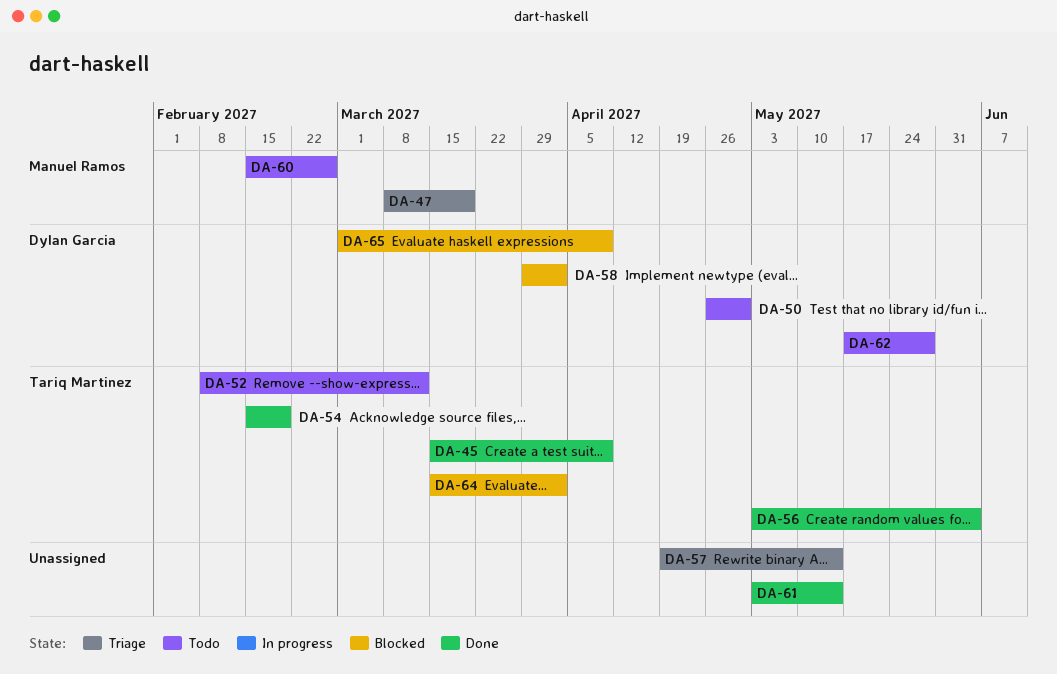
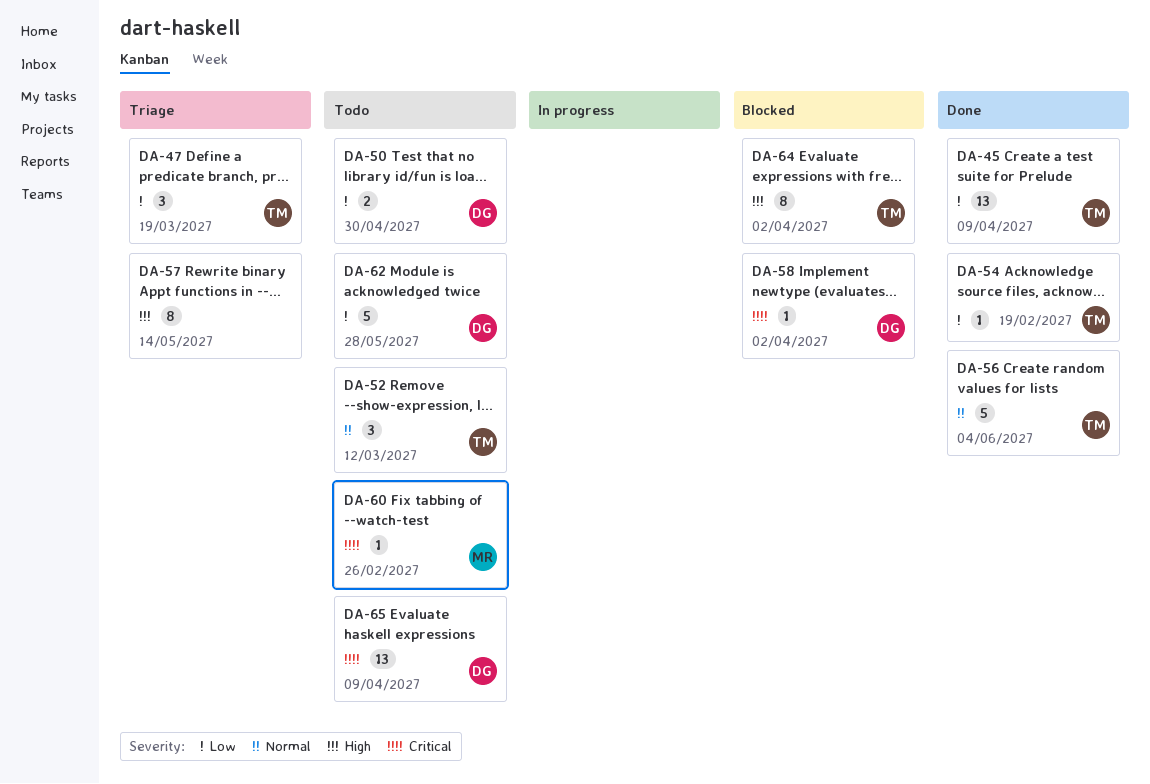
DA-47, owner: Manuel Ramos -> Tariq Martinez
DA-61: present -> none
DA-65, status: Blocked -> Todo

